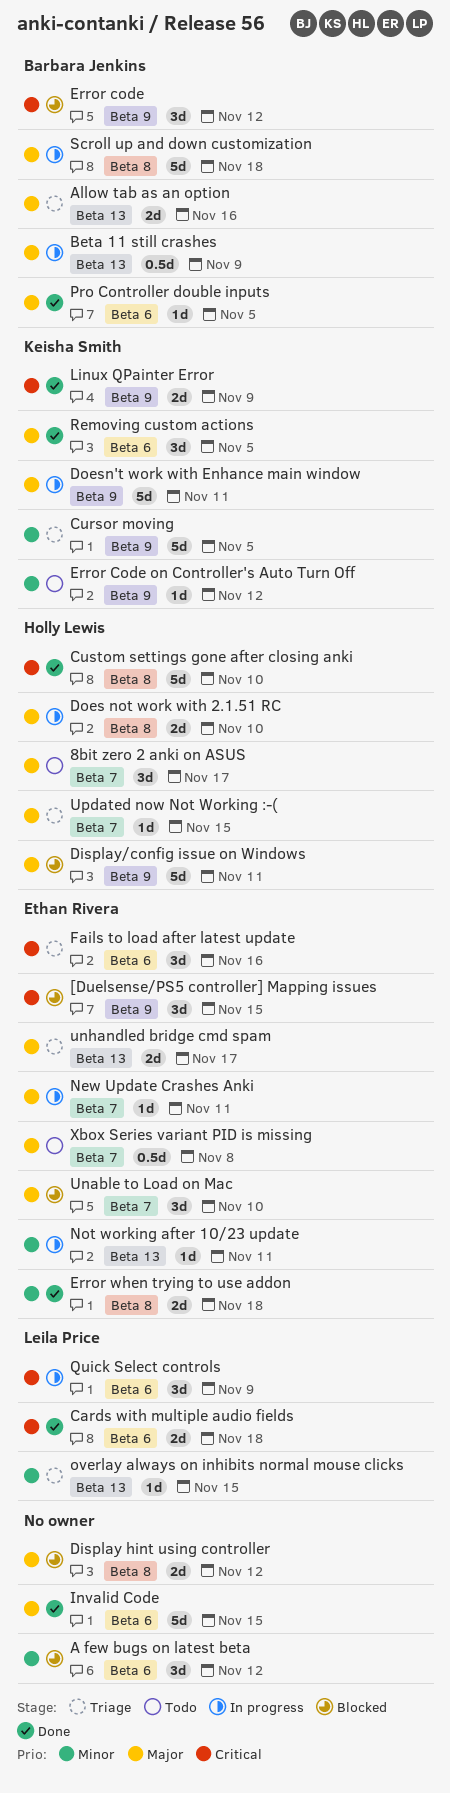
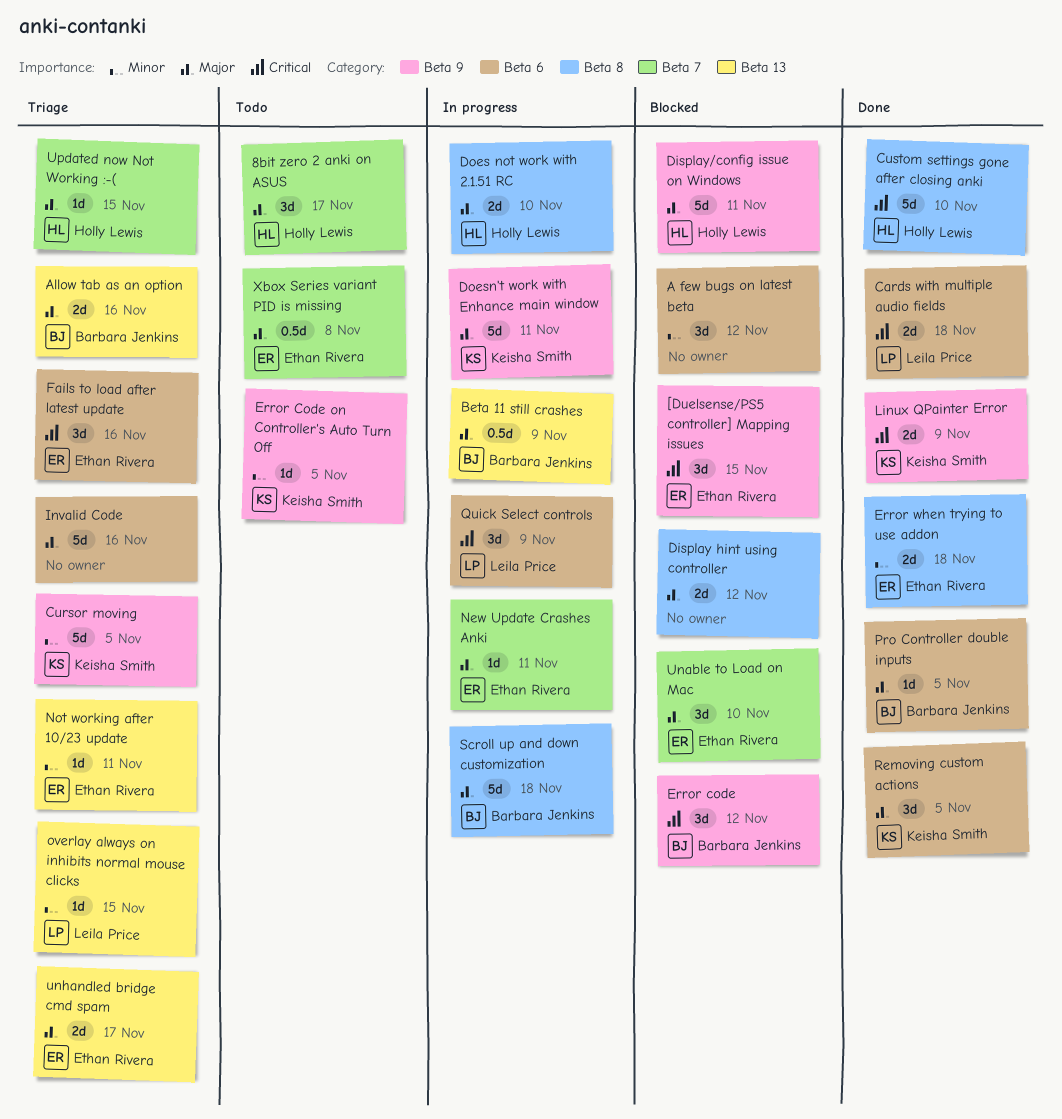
Error Code on Controller's Auto Turn Off, due: Nov 12 -> Nov 5
Invalid Code, status: Done -> Triage
Invalid Code, due: Nov 15 -> Nov 16
Not working after 10/23 update, status: In progress -> Triage

